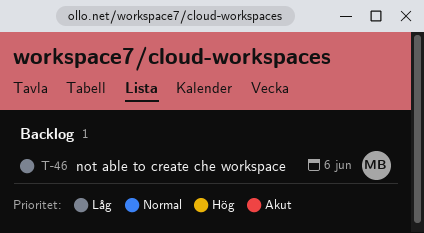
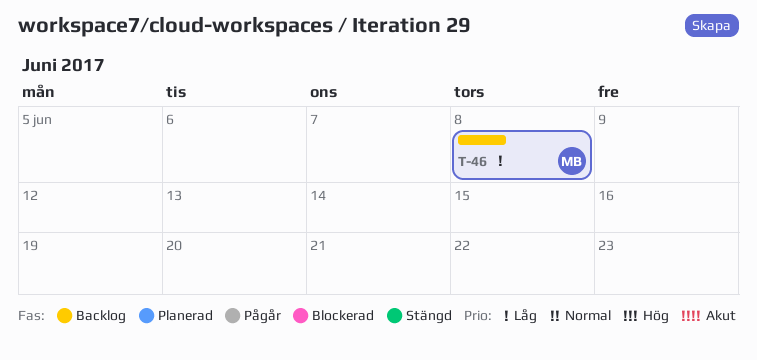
T-46, due: Jun 6 -> Jun 8

